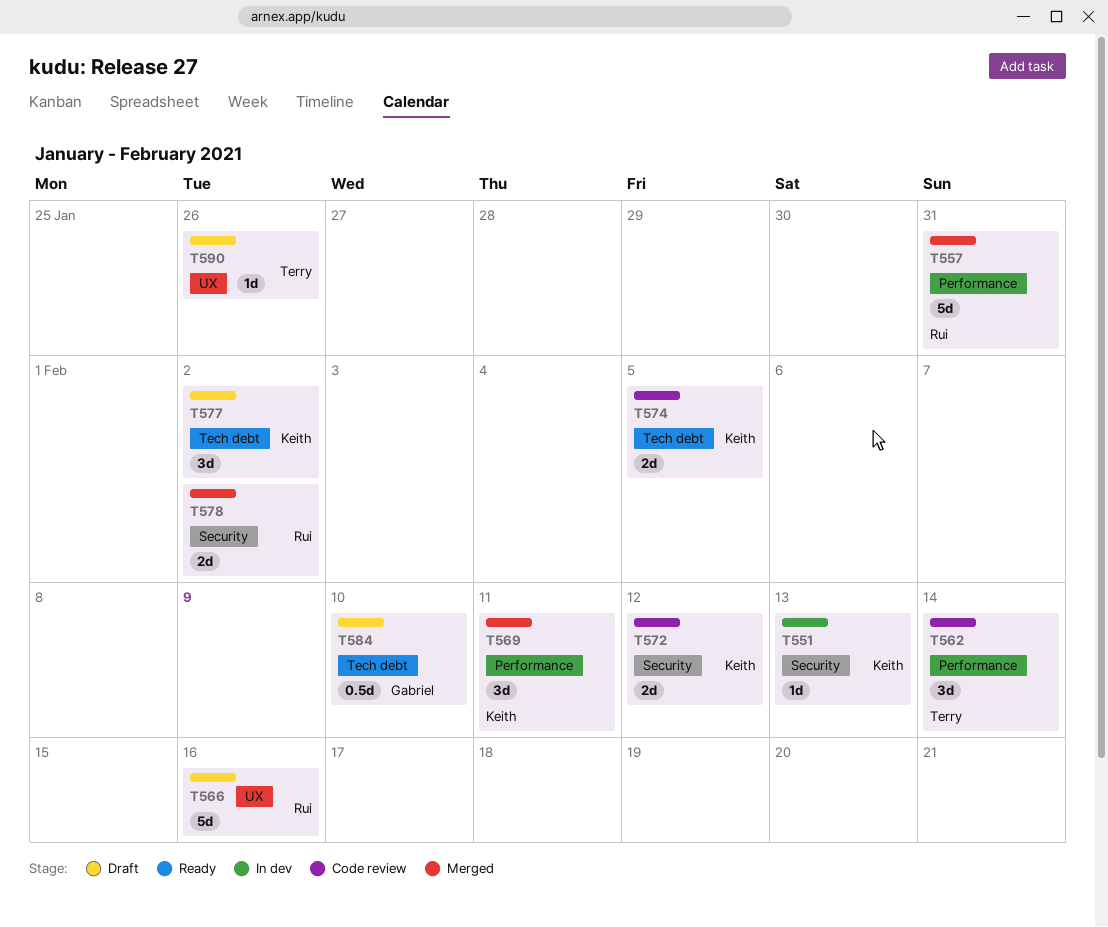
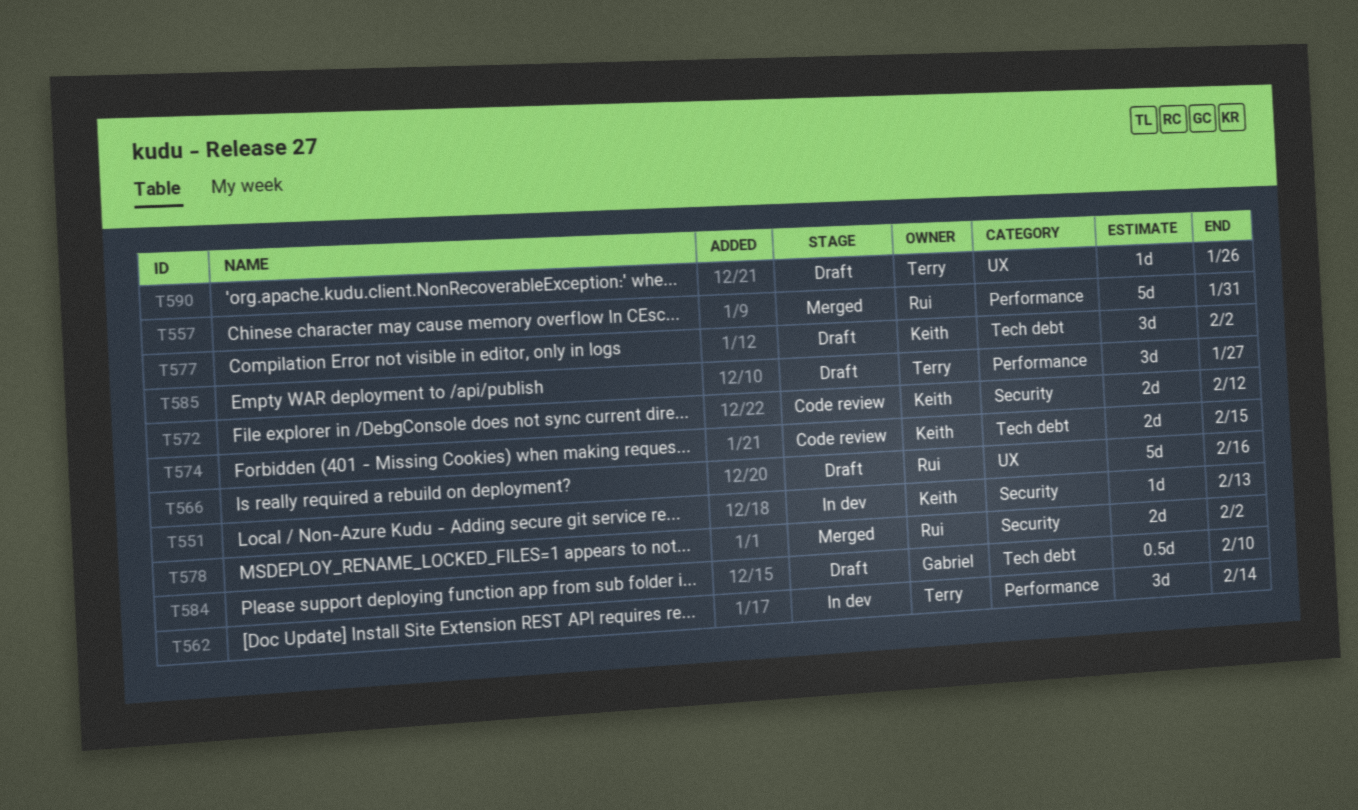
T562, status: Code review -> In dev
T569: present -> none
T574, due: Feb 5 -> Feb 15
T585: none -> present

